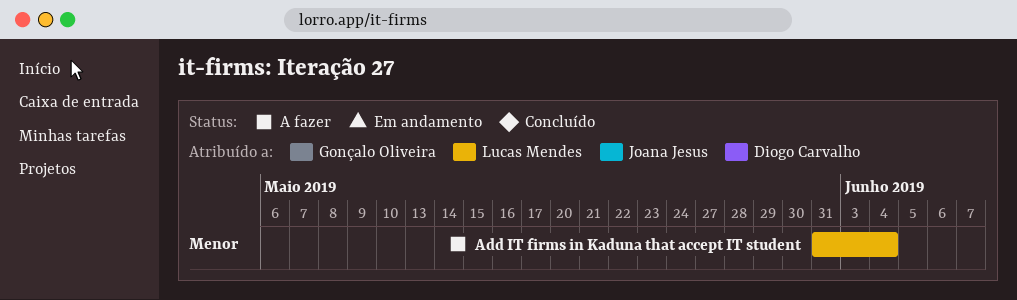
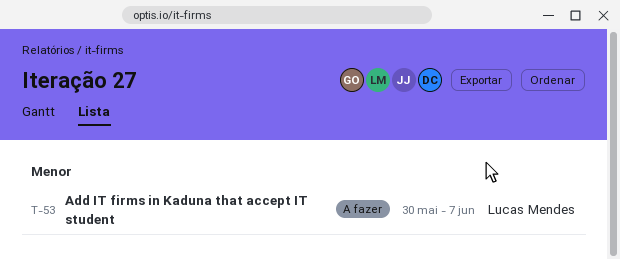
Add IT firms in Kaduna that accept IT student, start: May 31 -> May 30
Add IT firms in Kaduna that accept IT student, due: Jun 4 -> Jun 7

